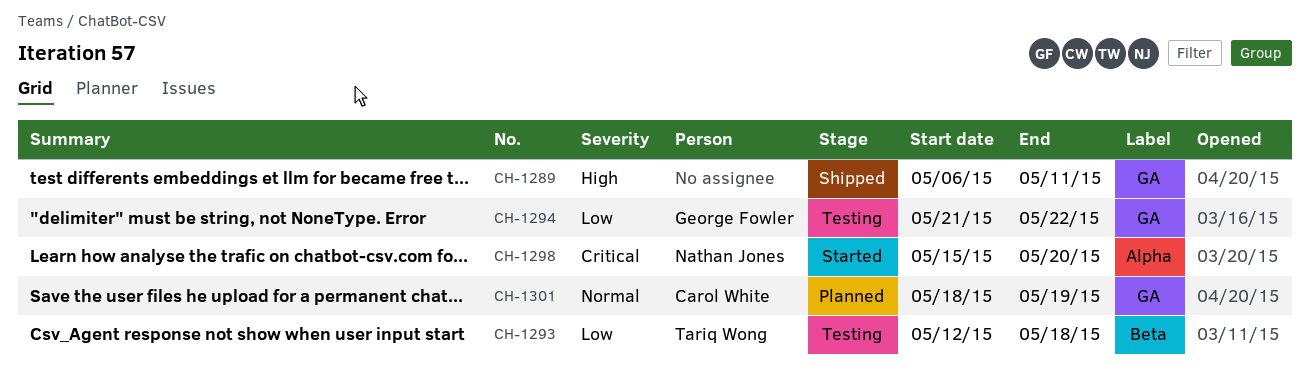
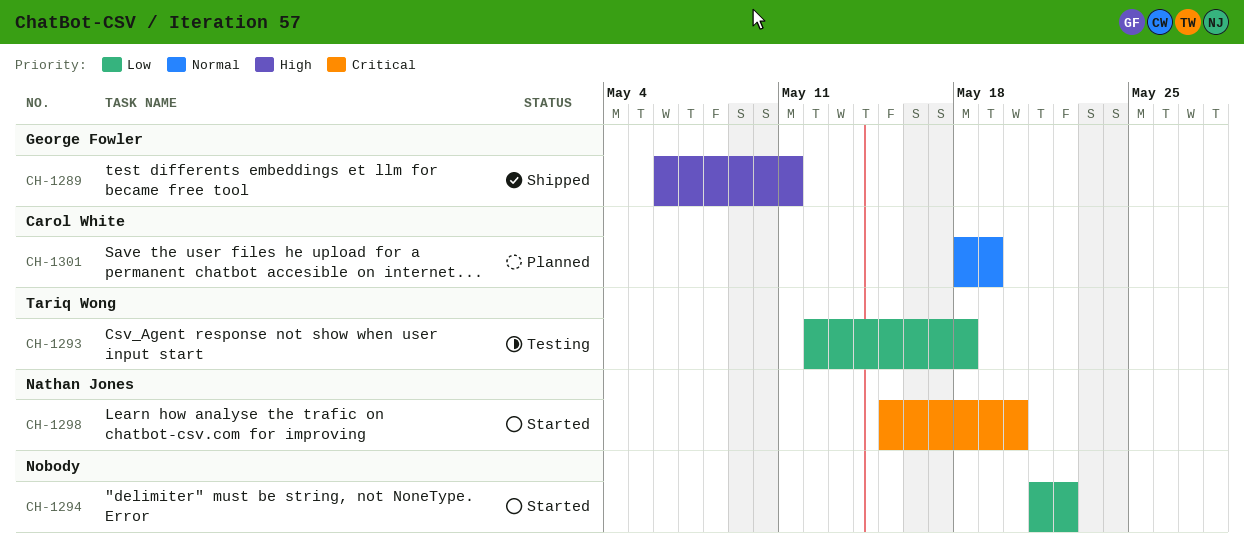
CH-1289, owner: none -> George Fowler
CH-1294, status: Testing -> Started
CH-1294, owner: George Fowler -> none

